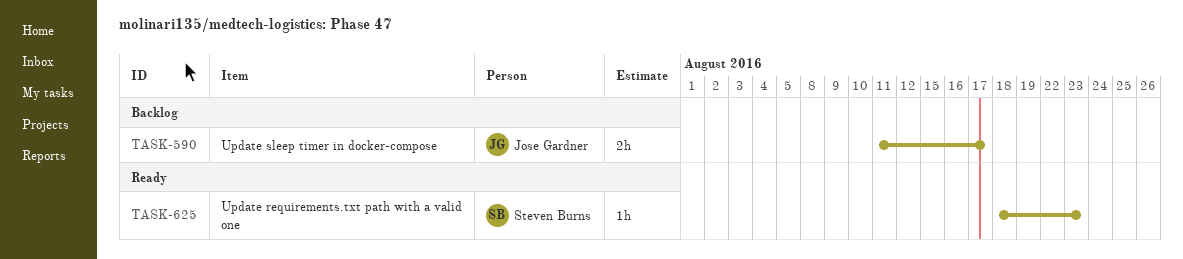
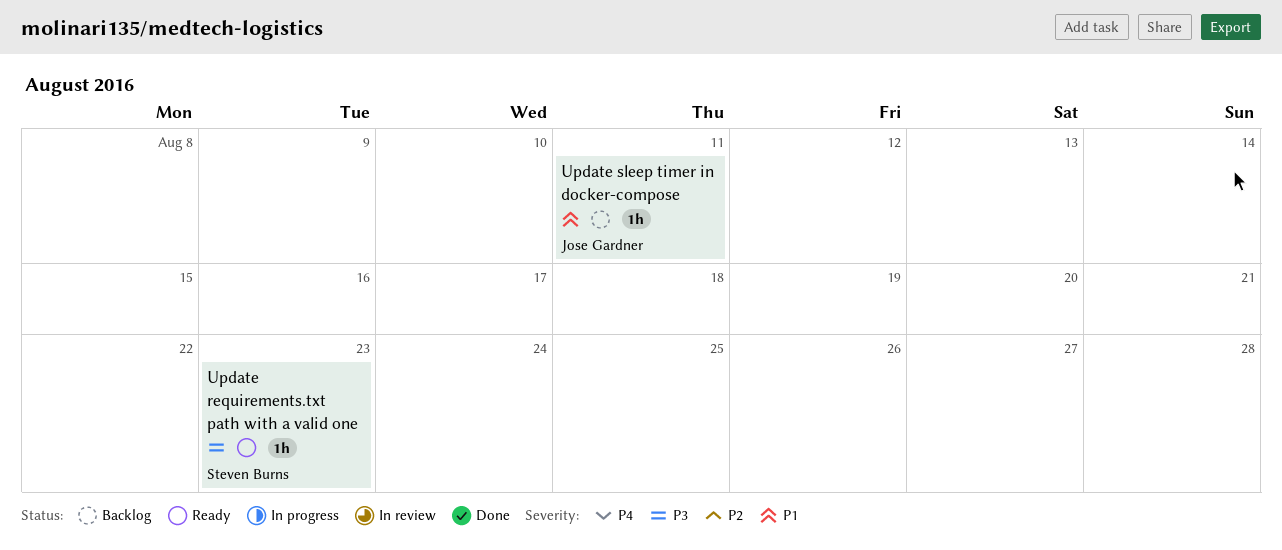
Update sleep timer in docker-compose, estimate: 2h -> 1h
Update sleep timer in docker-compose, due: Aug 17 -> Aug 11

